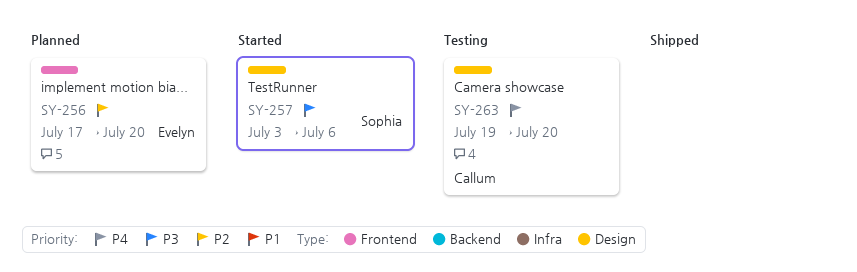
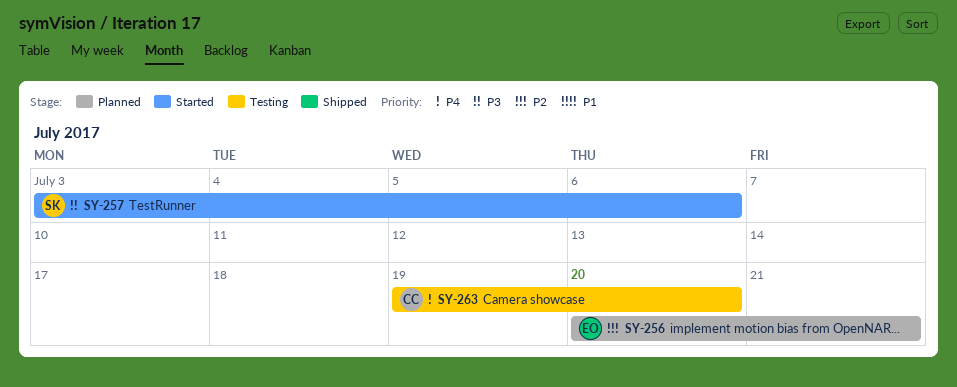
SY-256, start: Jul 17 -> Jul 20
SY-256, due: Jul 20 -> Jul 21

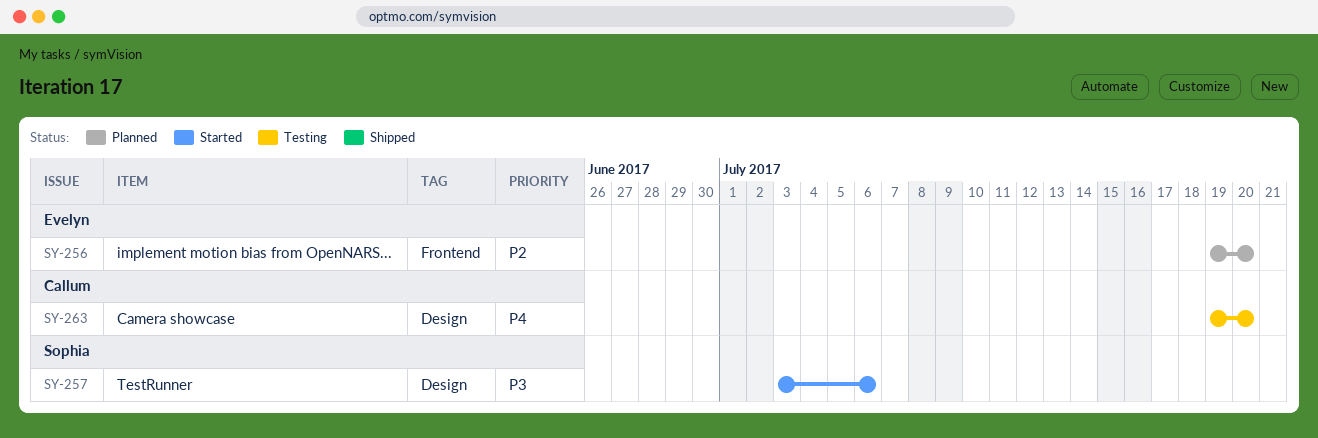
SY-256, start: Jul 20 -> Jul 19
SY-256, due: Jul 21 -> Jul 20

